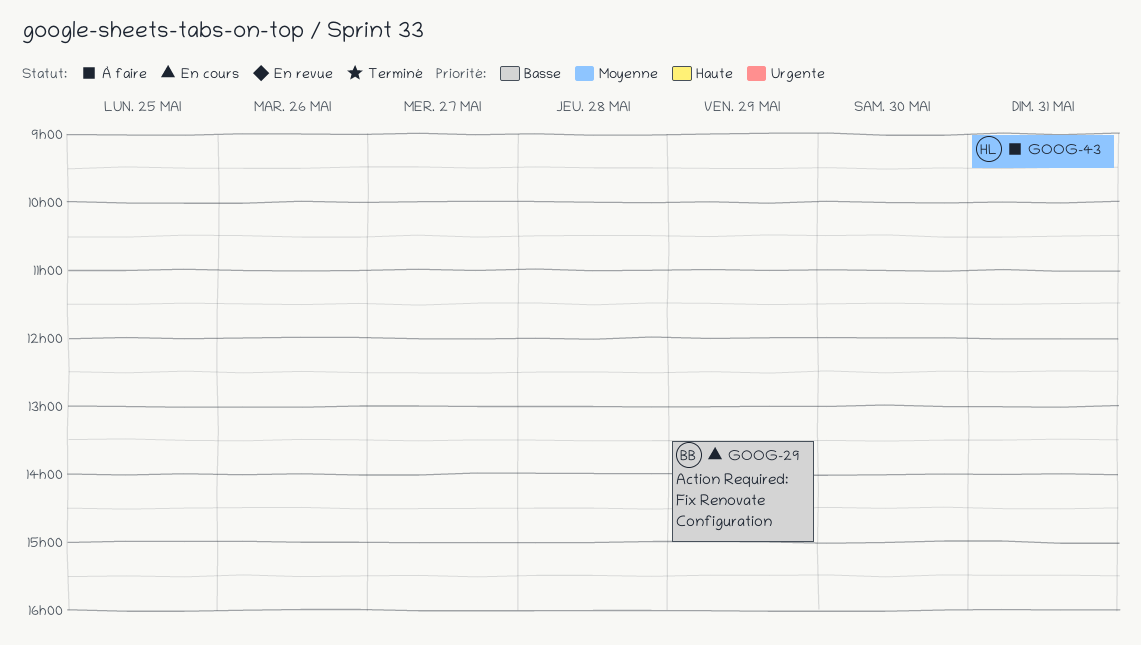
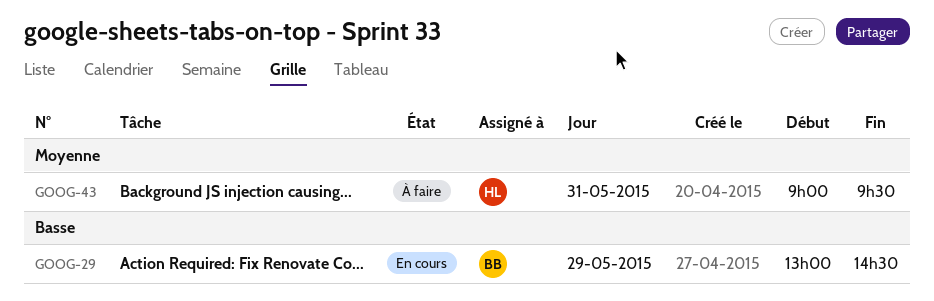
GOOG-29, begins: 13:30 -> 13:00
GOOG-29, ends: 15:00 -> 14:30

